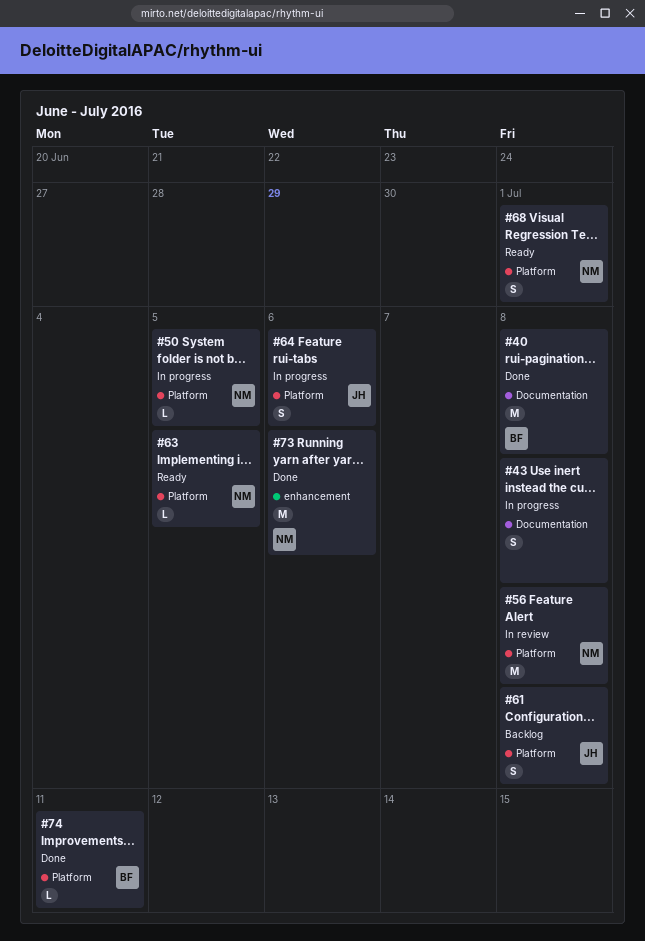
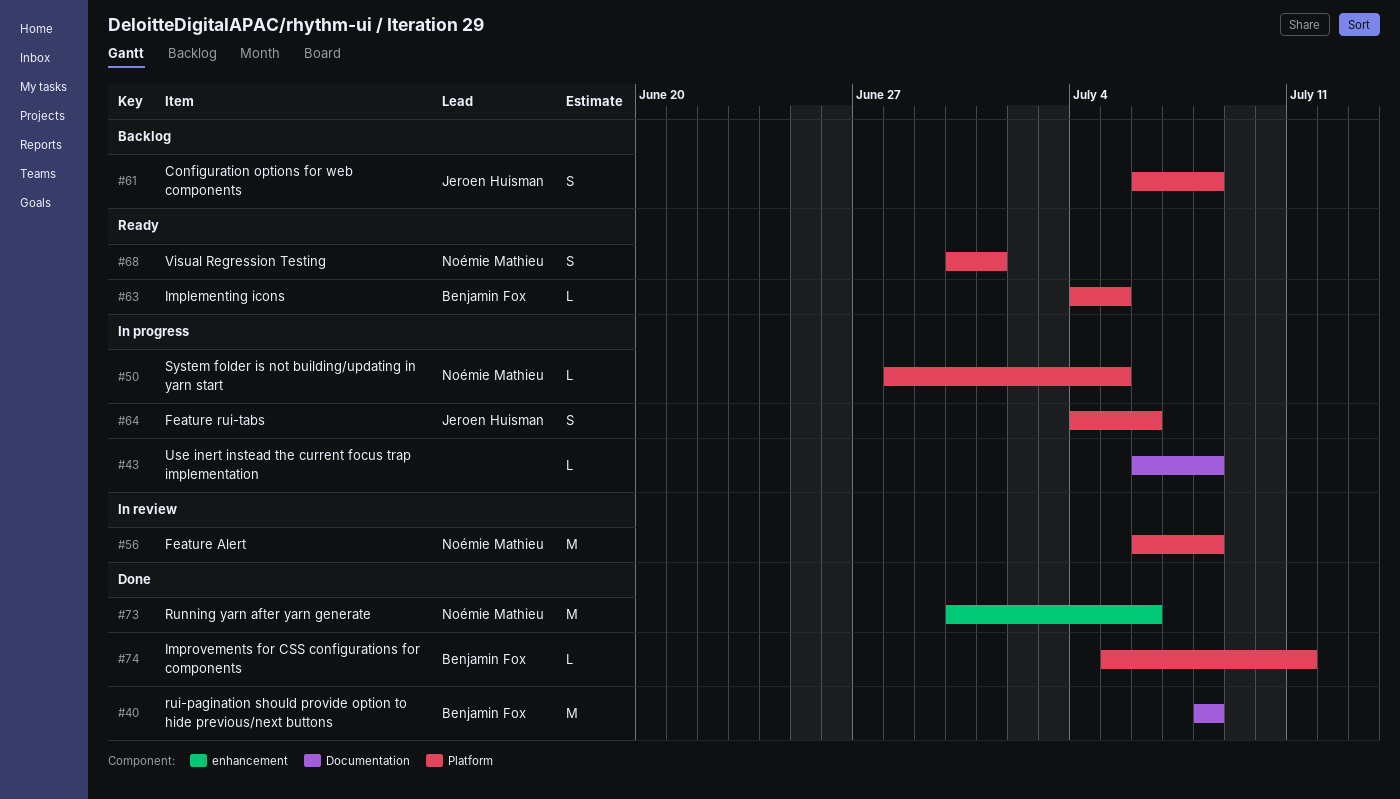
#43, estimate: S -> L
#63, owner: Noémie Mathieu -> Benjamin Fox

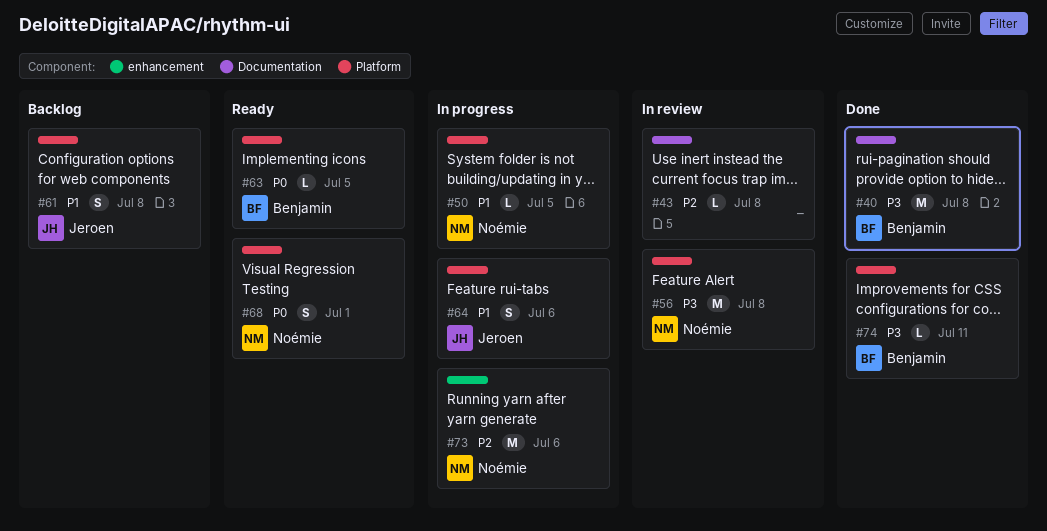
#43, status: In progress -> In review
#73, status: Done -> In progress

